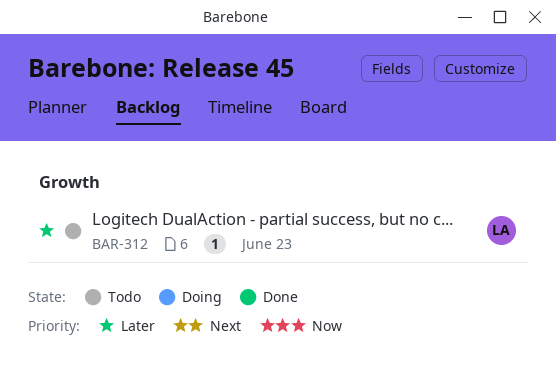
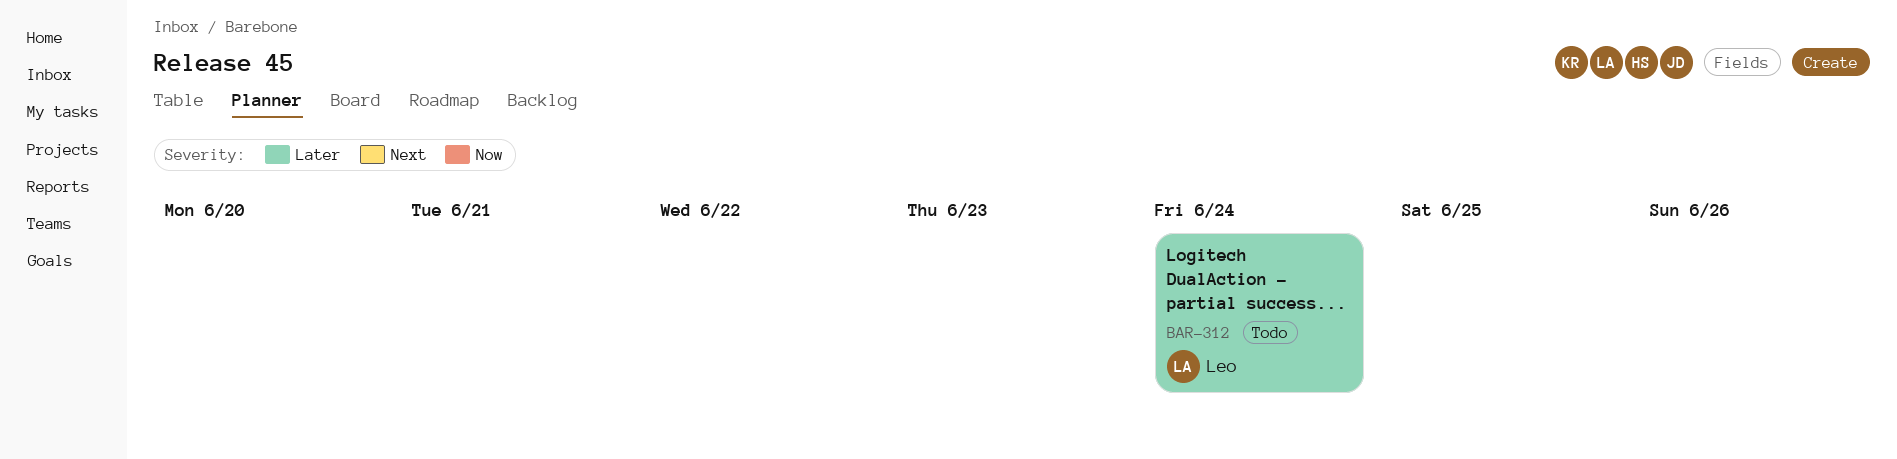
BAR-312, due: Jun 23 -> Jun 24

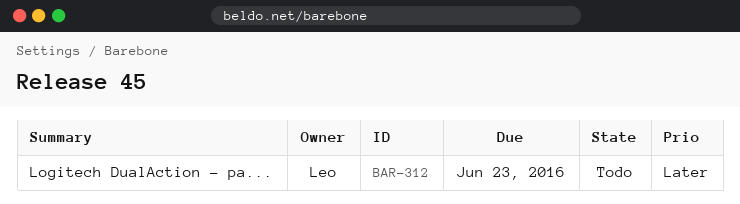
BAR-312, due: Jun 24 -> Jun 23

